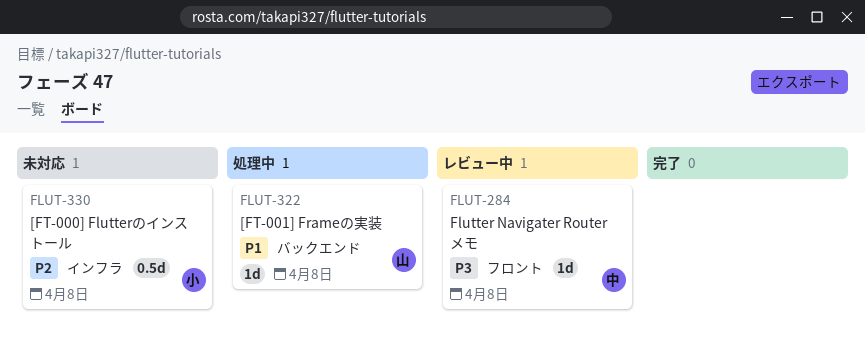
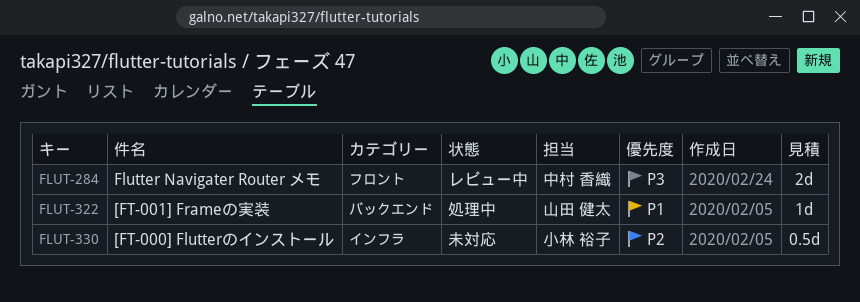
FLUT-284, estimate: 1d -> 2d

